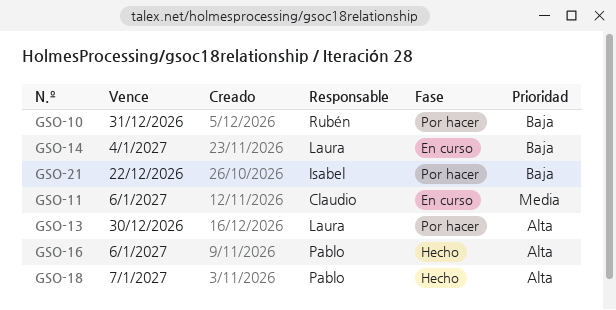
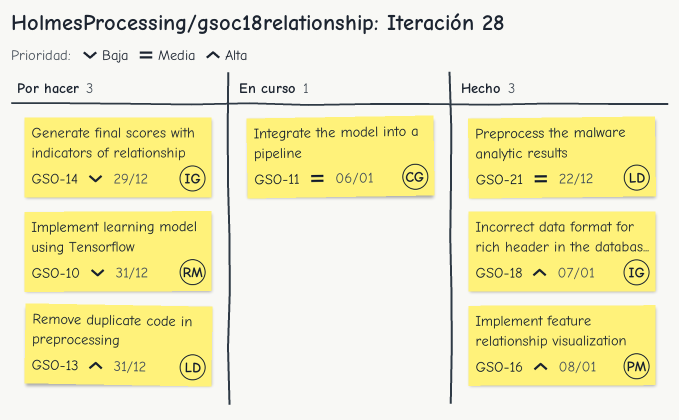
GSO-13, due: Dec 30 -> Dec 31
GSO-14, status: En curso -> Por hacer
GSO-14, owner: Laura -> Isabel
GSO-14, due: Jan 4 -> Dec 29
GSO-16, due: Jan 6 -> Jan 8
GSO-18, owner: Pablo -> Isabel
GSO-21, status: Por hacer -> Hecho
GSO-21, owner: Isabel -> Laura
GSO-21, priority: Baja -> Media

